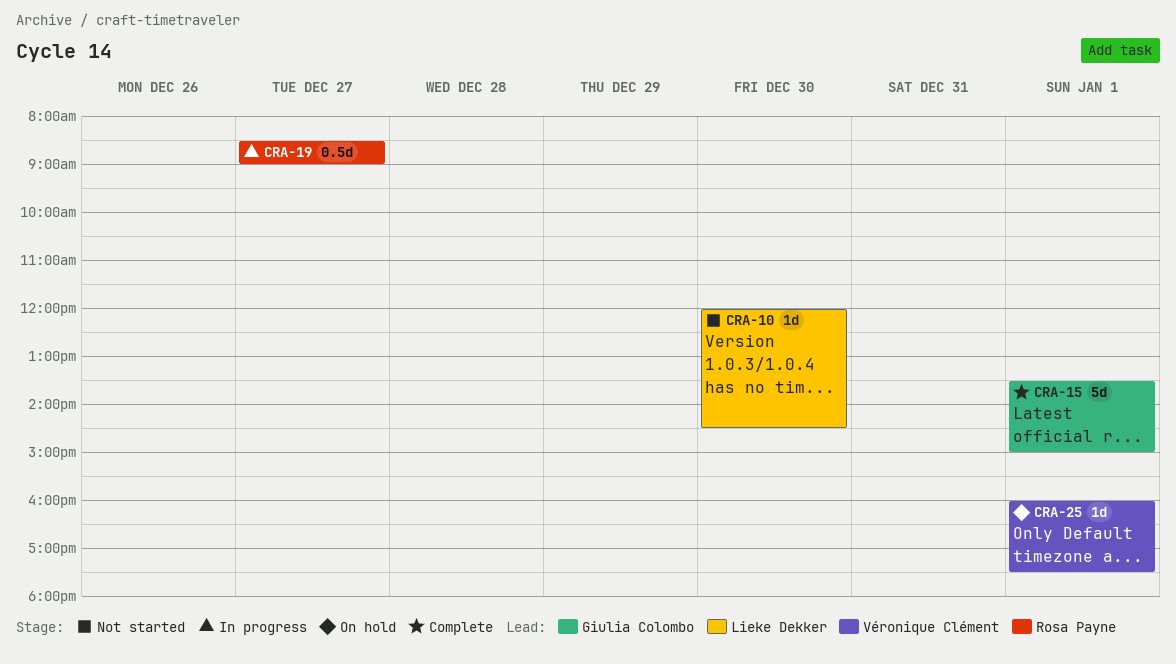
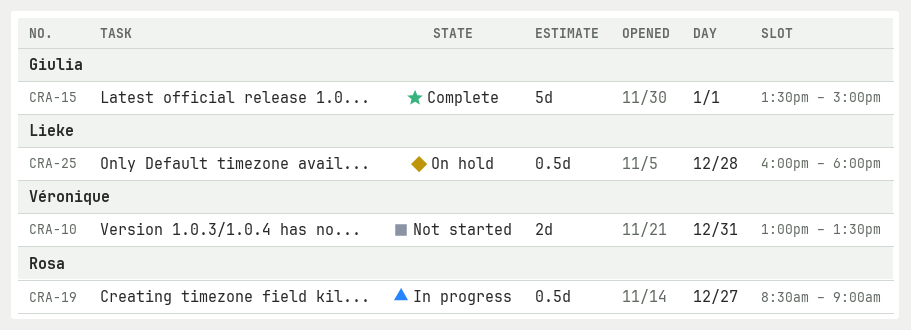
CRA-10, owner: Lieke Dekker -> Véronique Clément
CRA-10, estimate: 1d -> 2d
CRA-10, day: Dec 30 -> Dec 31
CRA-10, begins: 12:00 -> 13:00
CRA-10, ends: 14:30 -> 13:30
CRA-25, owner: Véronique Clément -> Lieke Dekker
CRA-25, estimate: 1d -> 0.5d
CRA-25, day: Jan 1 -> Dec 28
CRA-25, ends: 17:30 -> 18:00

